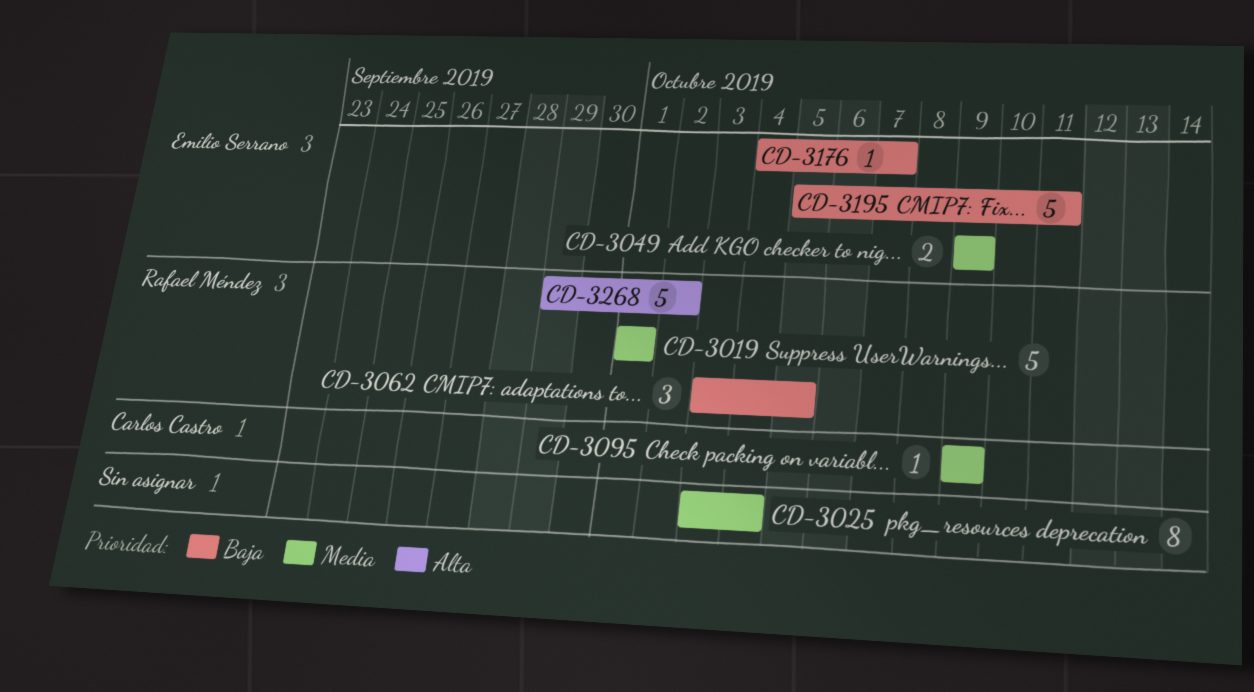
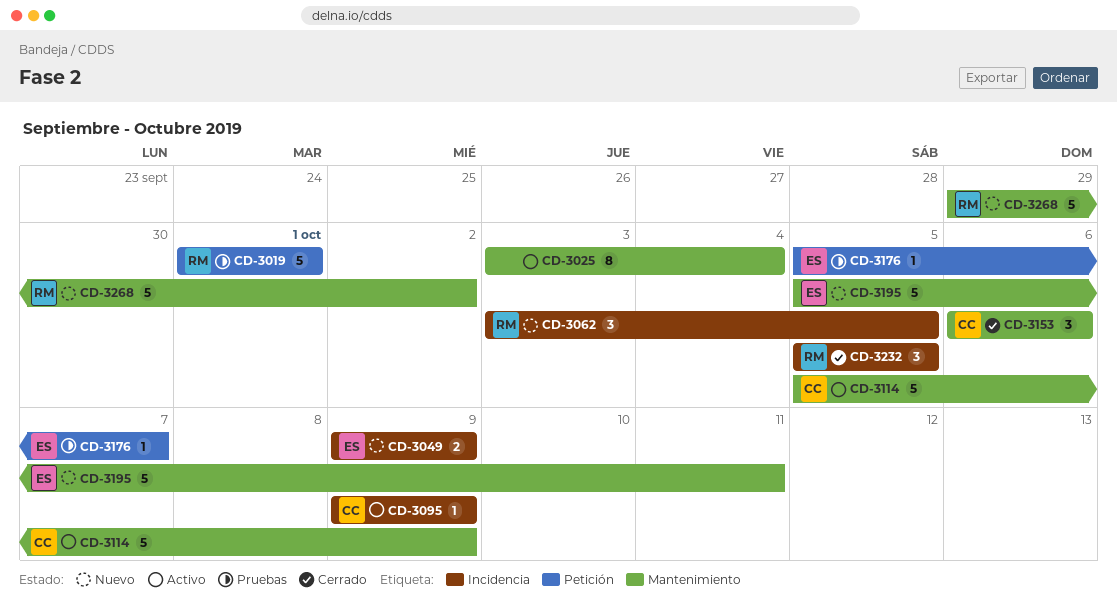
CD-3114: none -> present
CD-3153: none -> present
CD-3176, start: Oct 4 -> Oct 5
CD-3232: none -> present

